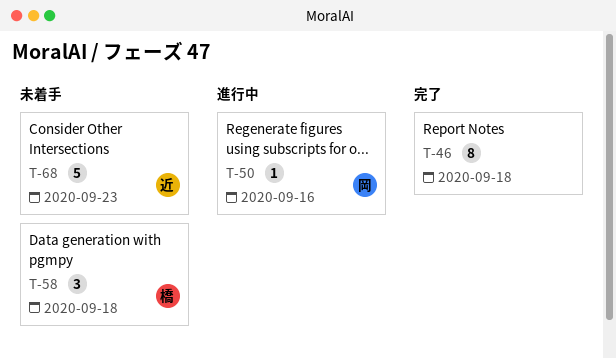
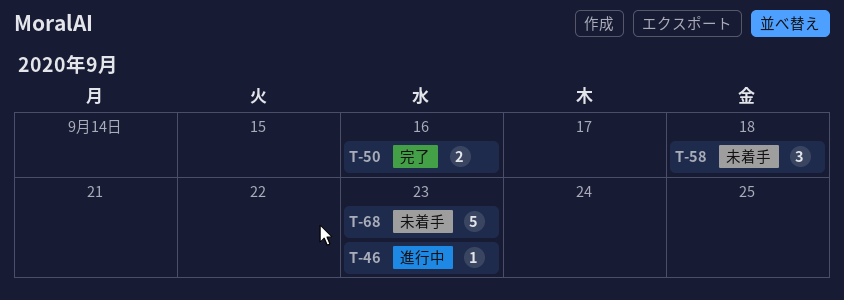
T-46, status: 完了 -> 進行中
T-46, estimate: 8 -> 1
T-46, due: Sep 18 -> Sep 23
T-50, status: 進行中 -> 完了
T-50, estimate: 1 -> 2

